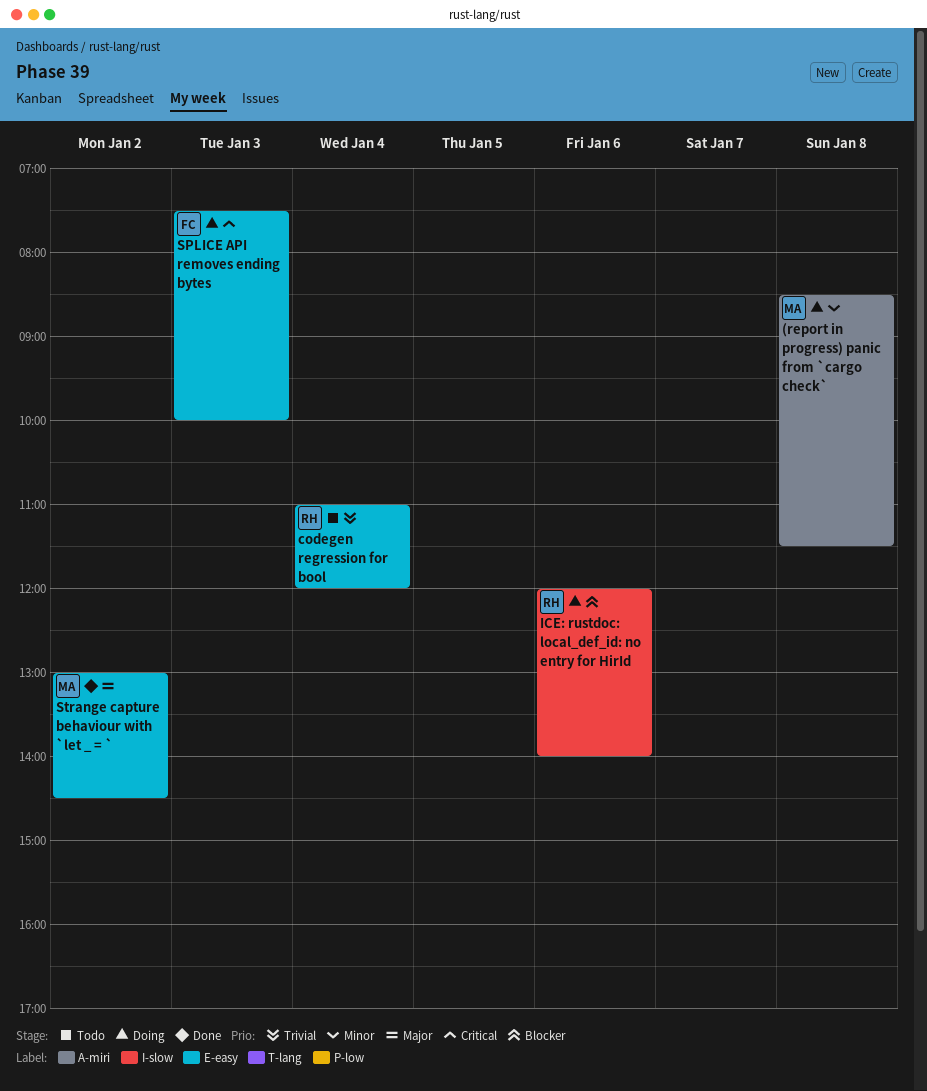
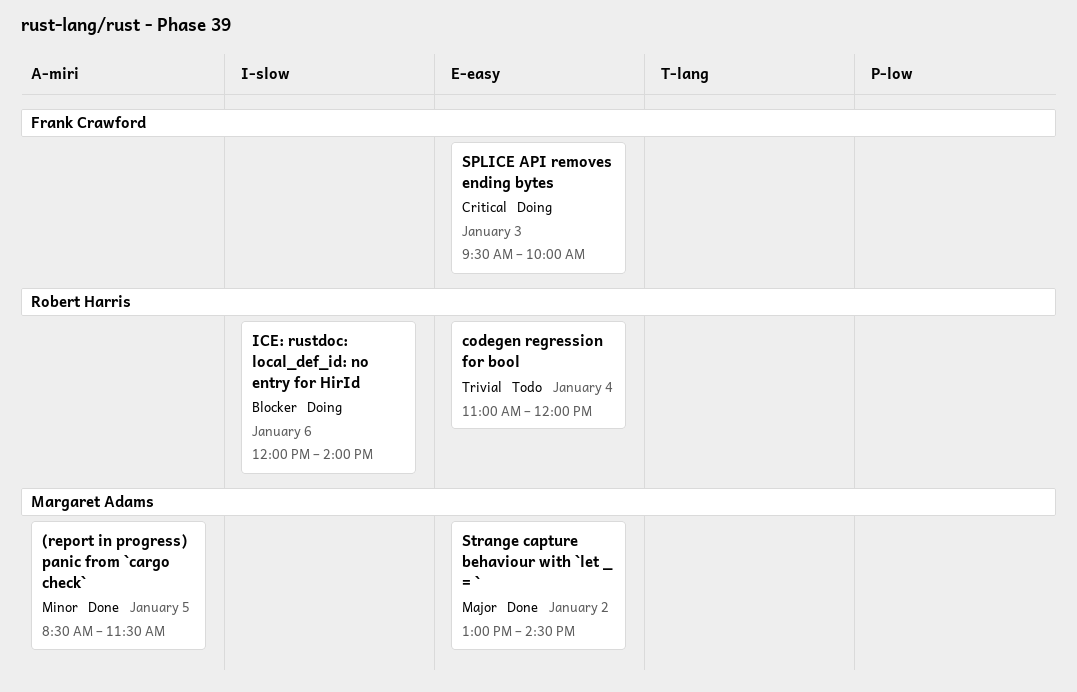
(report in progress) panic from `cargo check`, status: Doing -> Done
(report in progress) panic from `cargo check`, day: Jan 8 -> Jan 5
SPLICE API removes ending bytes, begins: 07:30 -> 09:30

